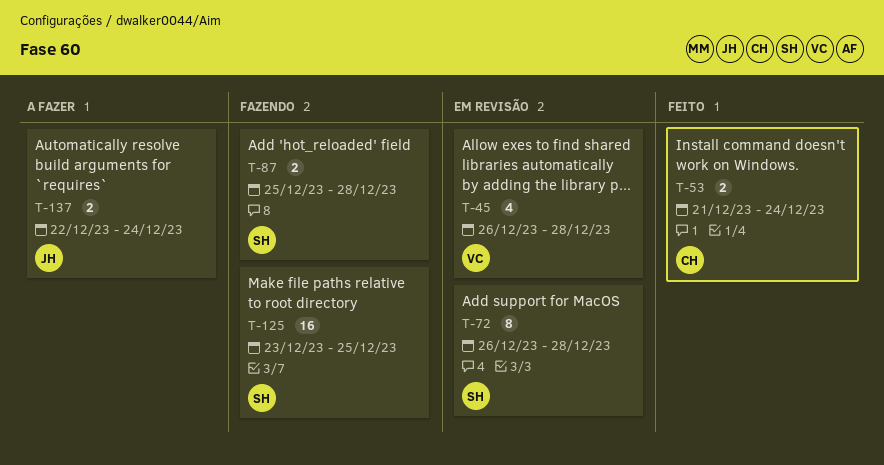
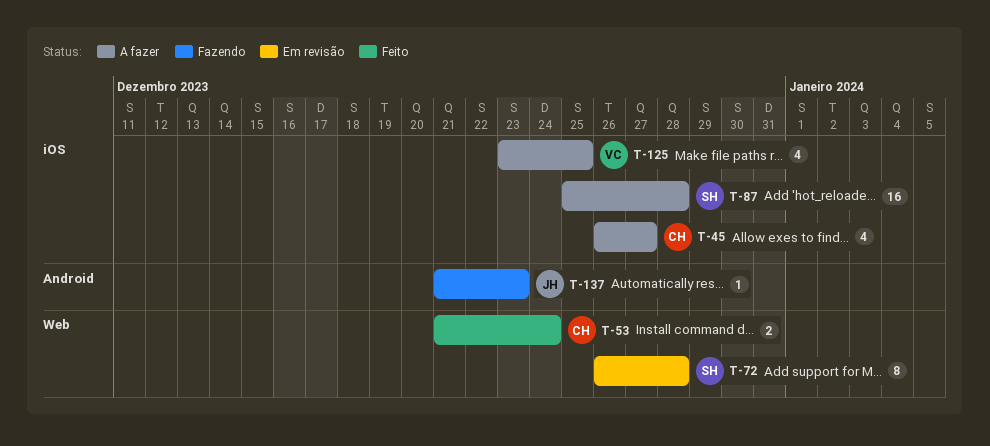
T-45, status: Em revisão -> A fazer
T-45, owner: VC -> CH
T-45, due: Dec 28 -> Dec 27
T-87, status: Fazendo -> A fazer
T-87, estimate: 2 -> 16
T-125, status: Fazendo -> A fazer
T-125, owner: SH -> VC
T-125, estimate: 16 -> 4
T-137, status: A fazer -> Fazendo
T-137, estimate: 2 -> 1
T-137, start: Dec 22 -> Dec 21
T-137, due: Dec 24 -> Dec 23

